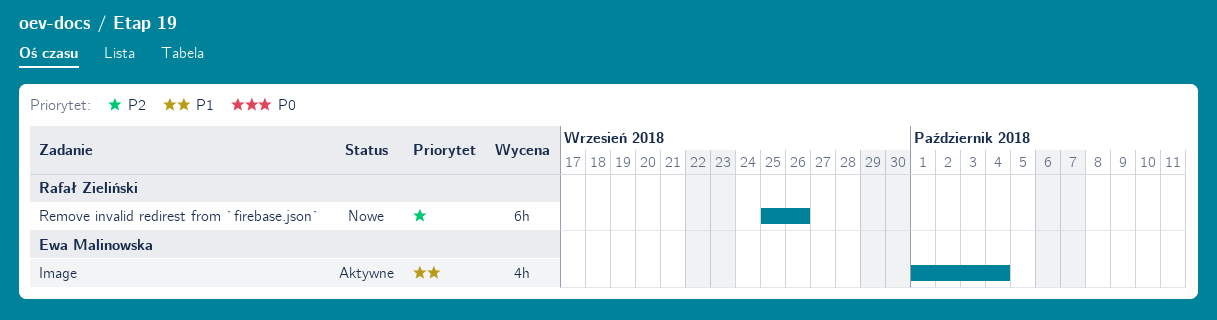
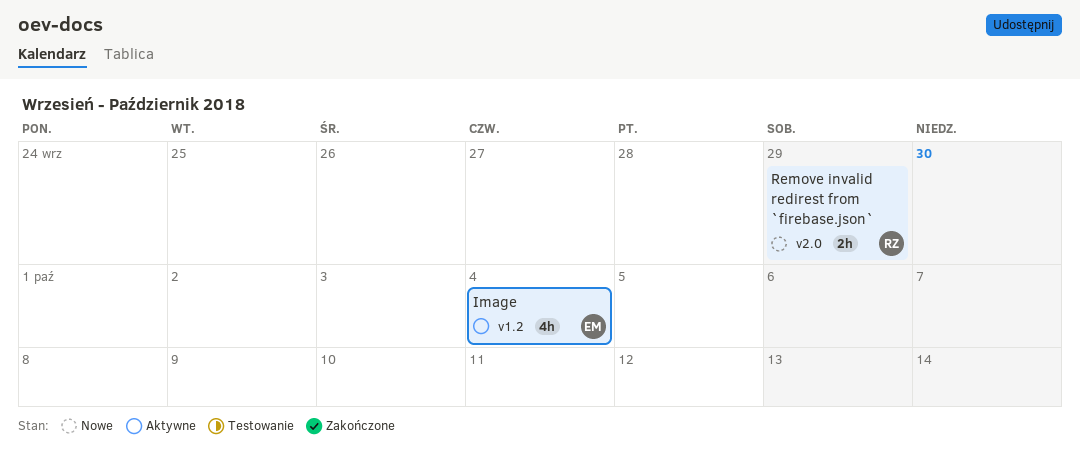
Remove invalid redirest from `firebase.json`, estimate: 6h -> 2h
Remove invalid redirest from `firebase.json`, due: Sep 26 -> Sep 29

